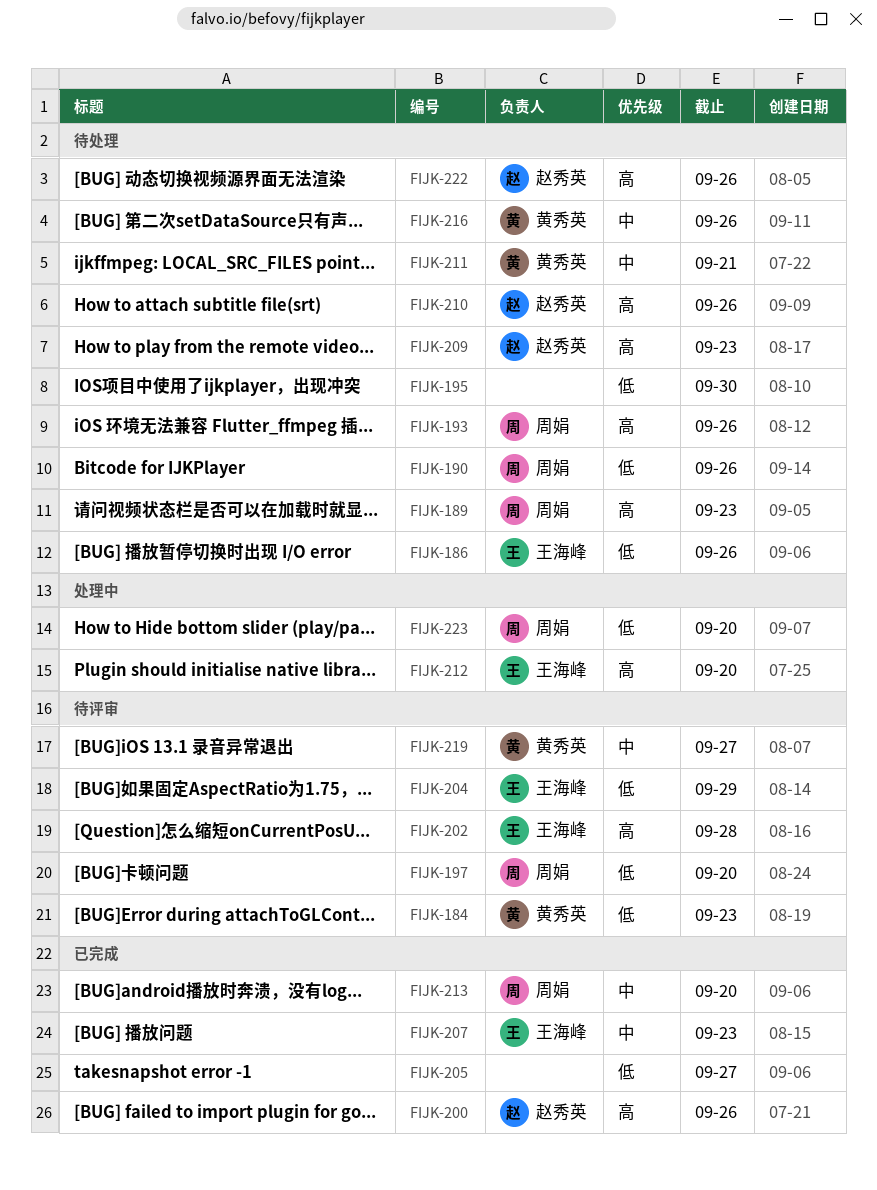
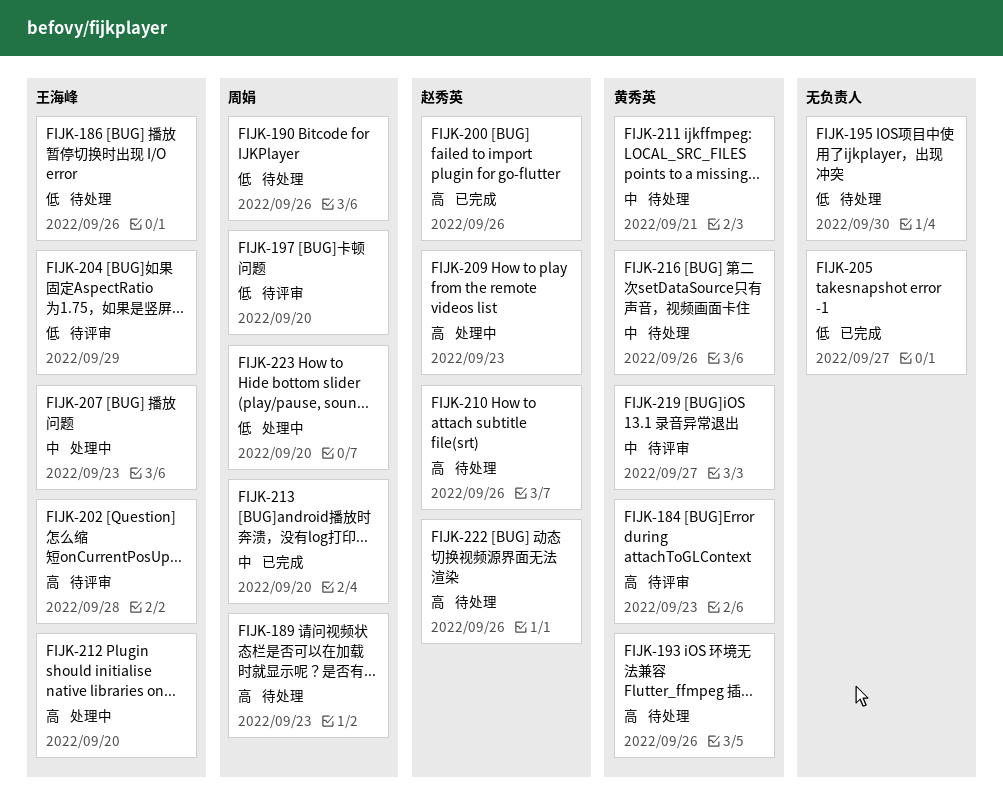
FIJK-184, priority: 低 -> 高
FIJK-193, owner: 周娟 -> 黄秀英
FIJK-207, status: 已完成 -> 处理中
FIJK-209, status: 待处理 -> 处理中

